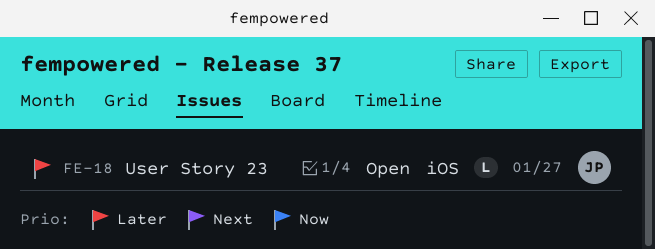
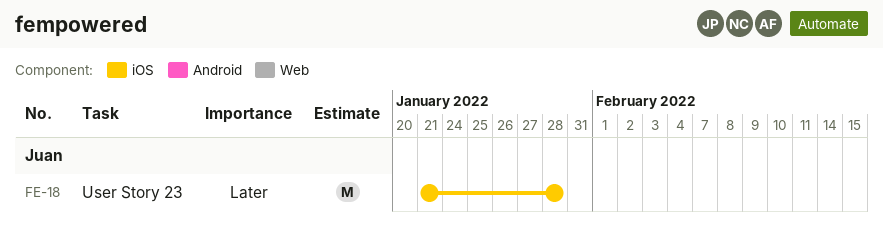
FE-18, estimate: L -> M
FE-18, due: Jan 27 -> Jan 28

